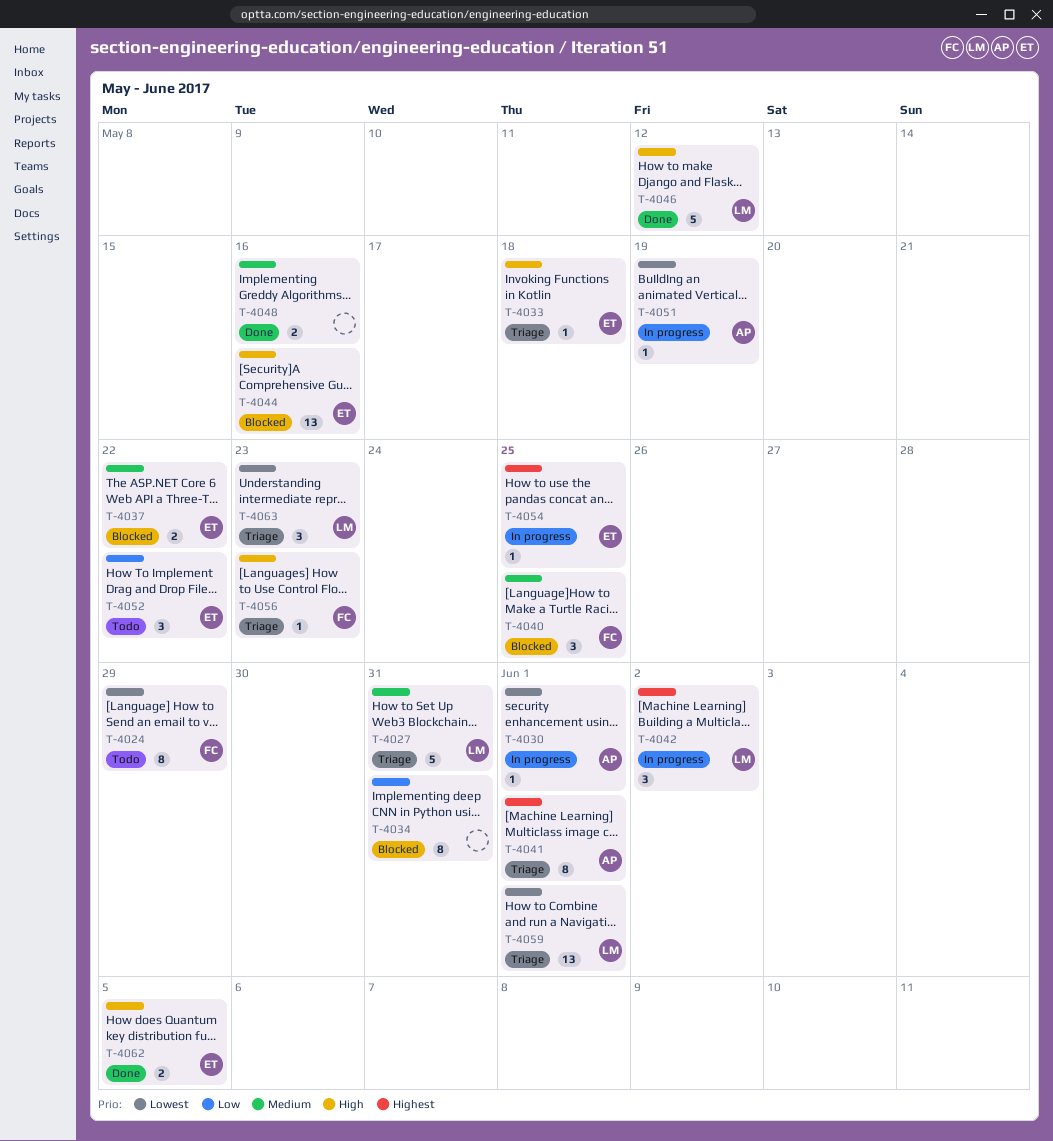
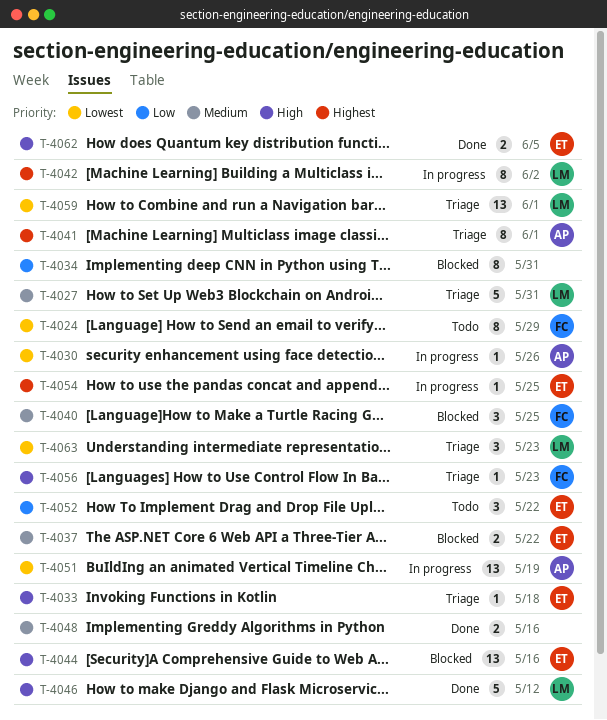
T-4030, due: Jun 1 -> May 26
T-4042, estimate: 3 -> 8
T-4051, estimate: 1 -> 13

